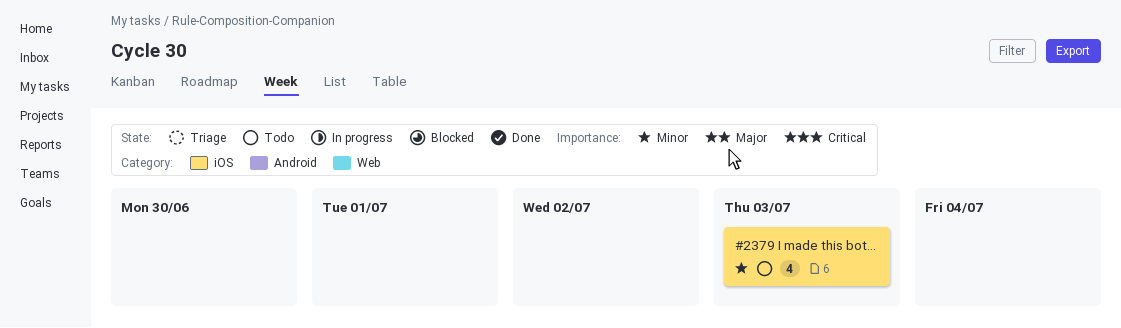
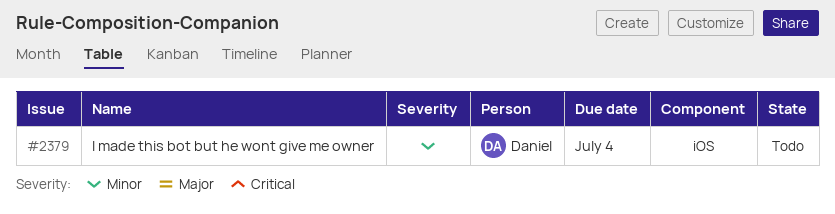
#2379, due: Jul 3 -> Jul 4

